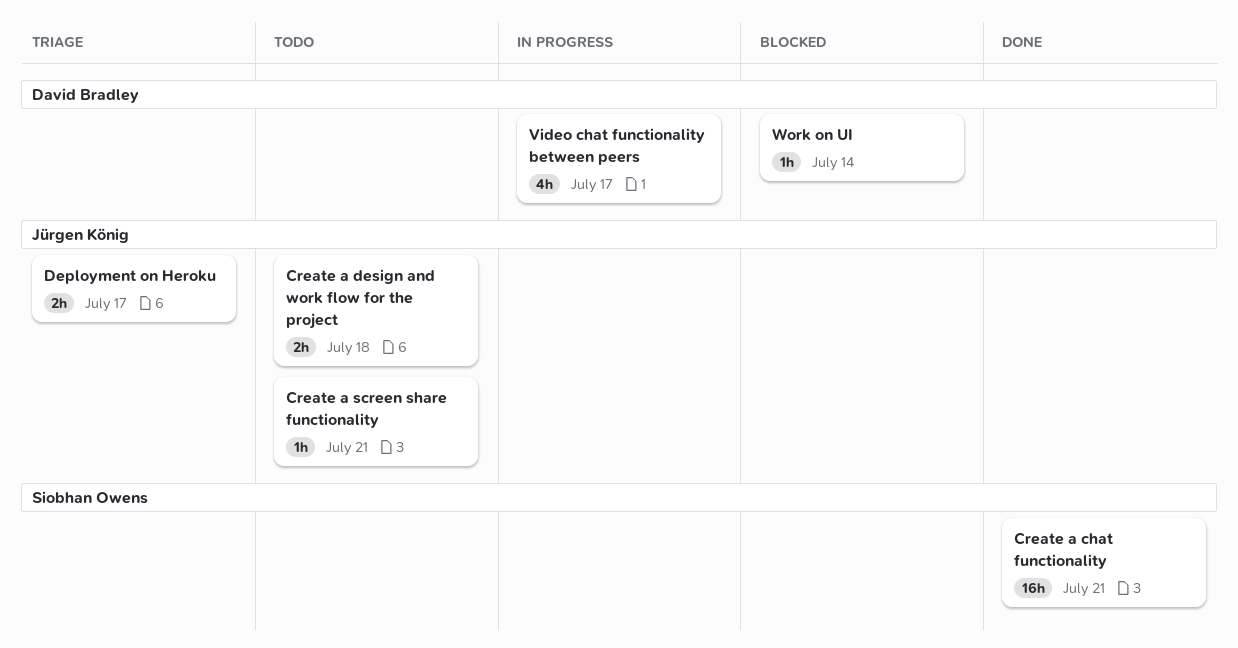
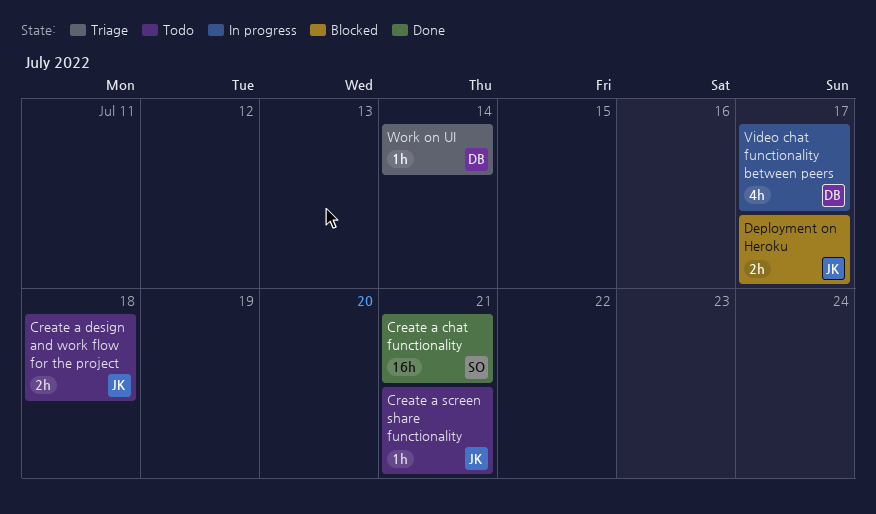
Deployment on Heroku, status: Triage -> Blocked
Work on UI, status: Blocked -> Triage

